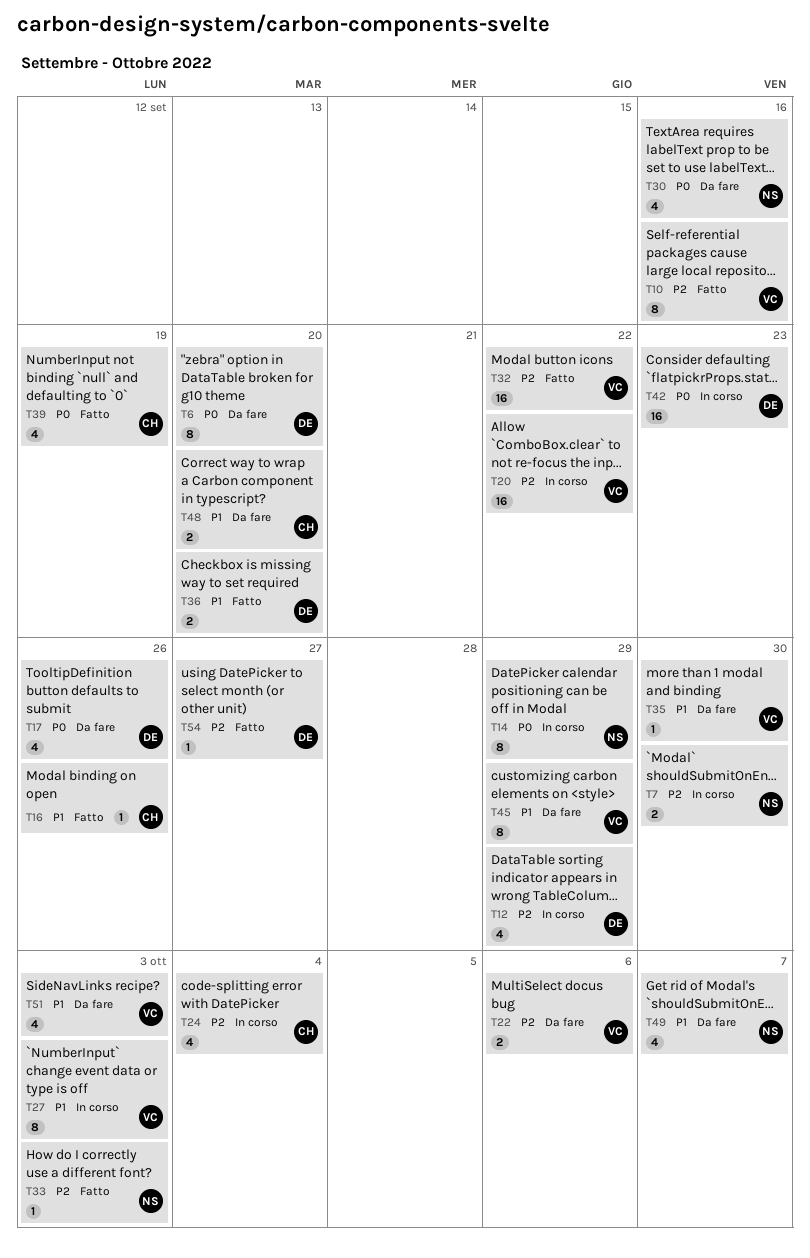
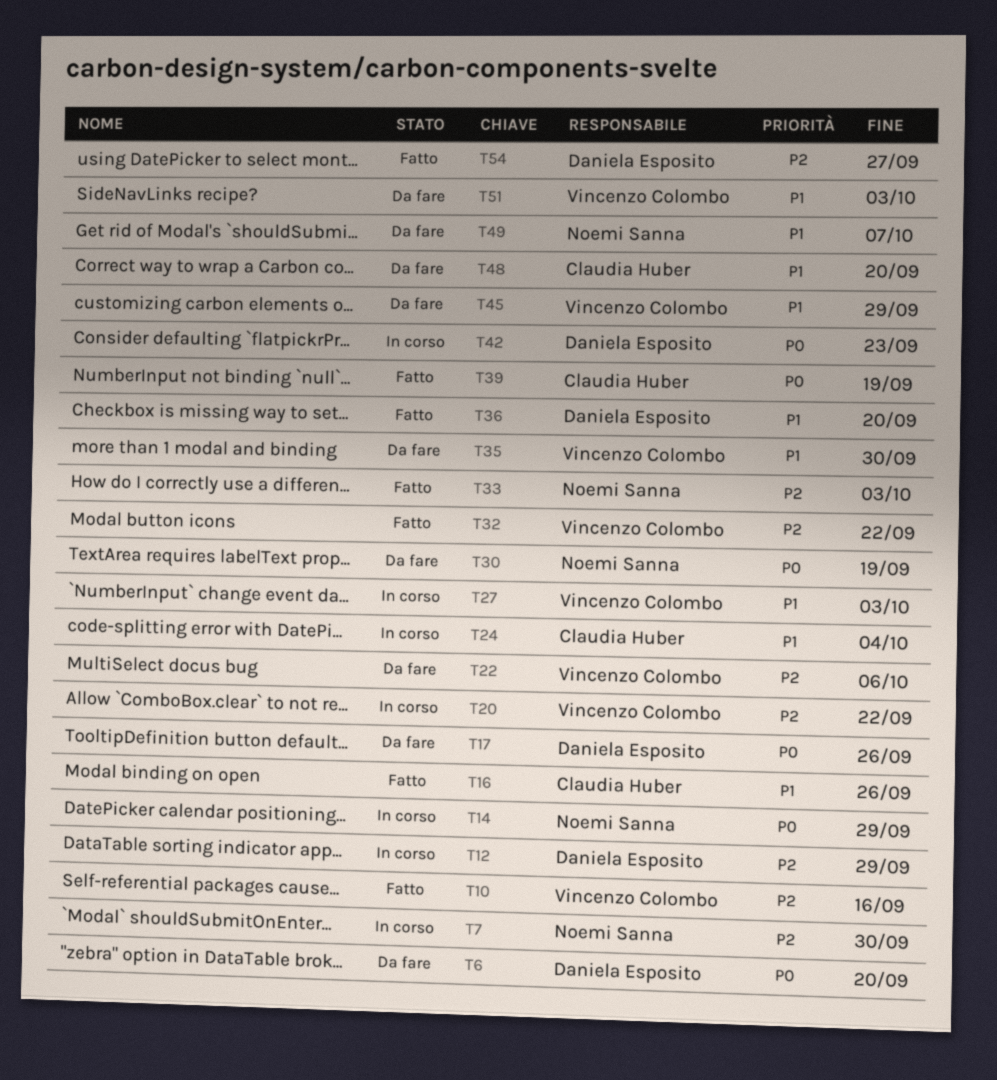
T24, priority: P2 -> P1
T30, due: Sep 16 -> Sep 19

